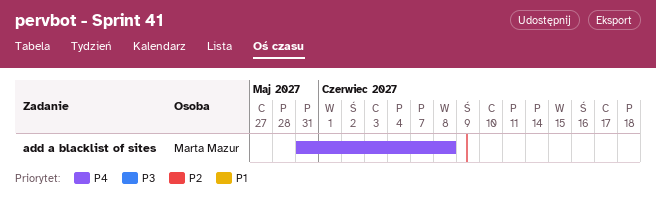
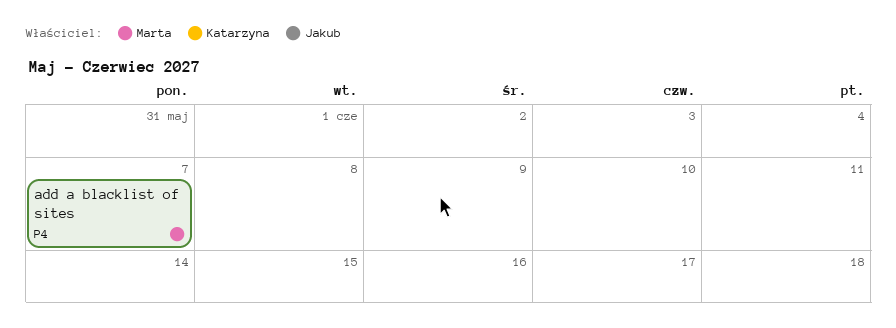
add a blacklist of sites, due: Jun 8 -> Jun 7

